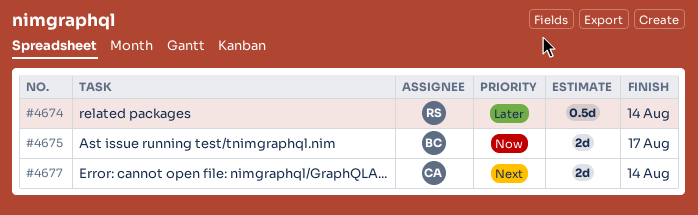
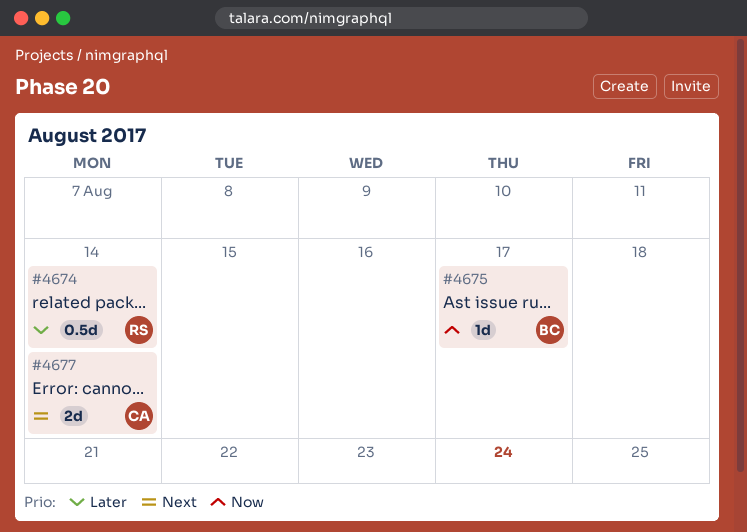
#4675, estimate: 2d -> 1d

